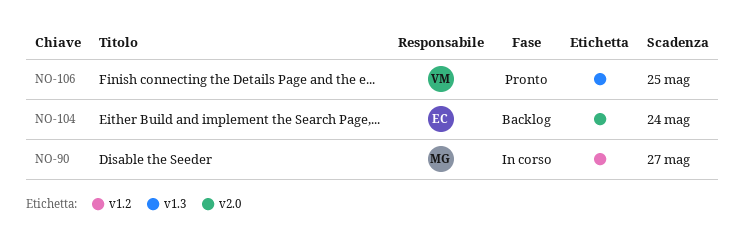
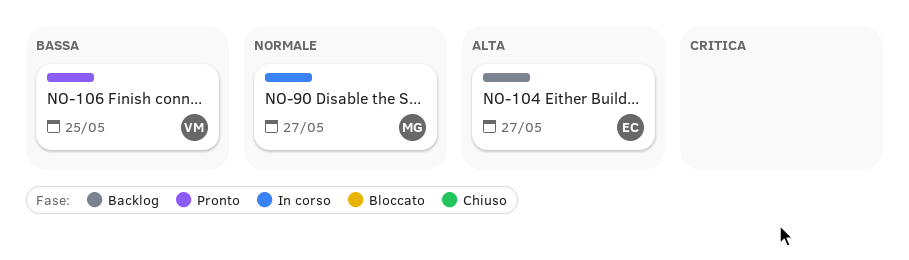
NO-104, due: May 24 -> May 27

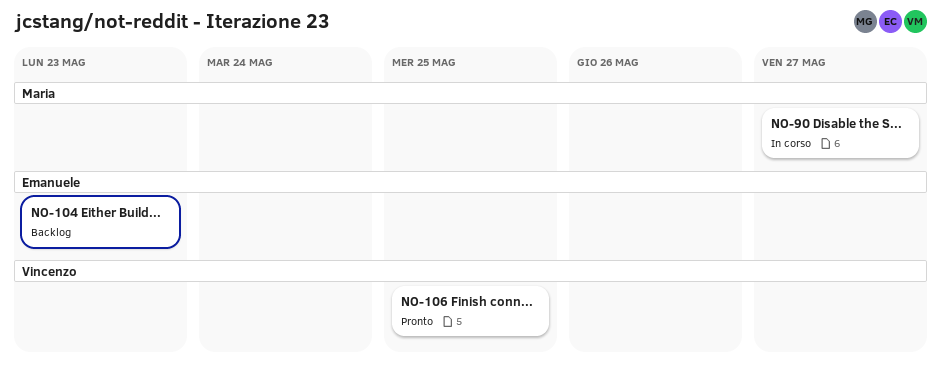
NO-104, due: May 27 -> May 23

